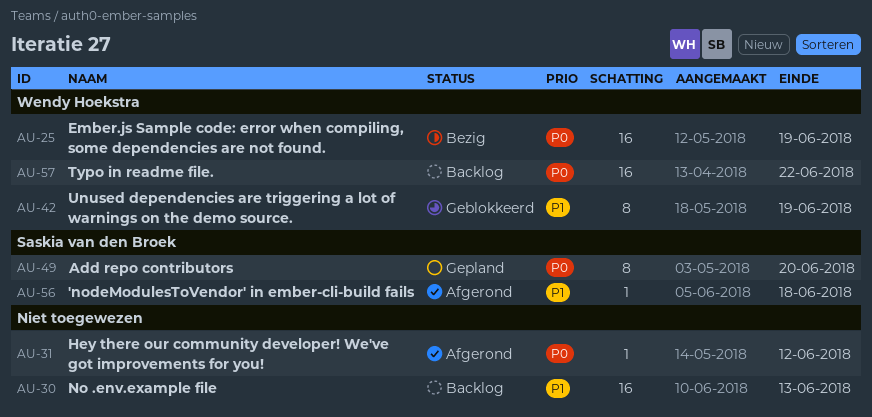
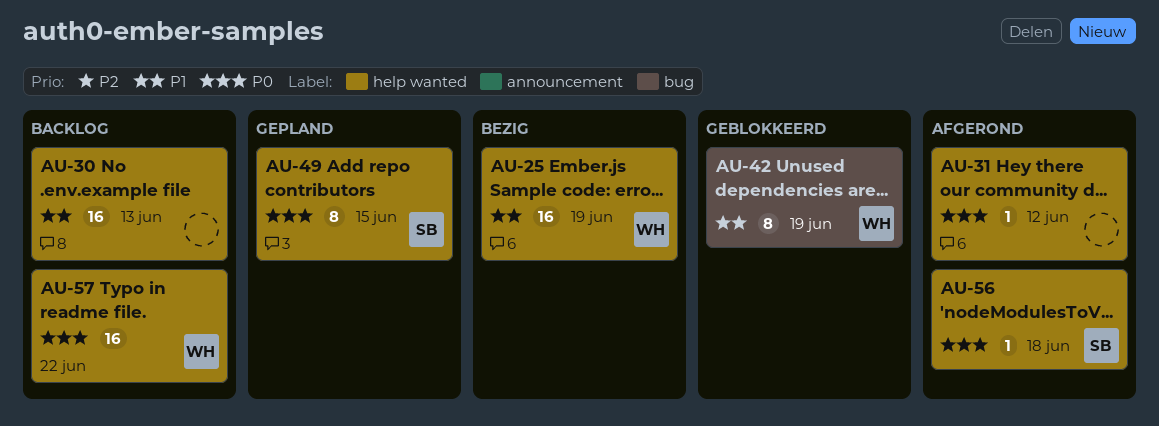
AU-25, priority: P0 -> P1
AU-49, due: Jun 20 -> Jun 15
AU-56, priority: P1 -> P0

